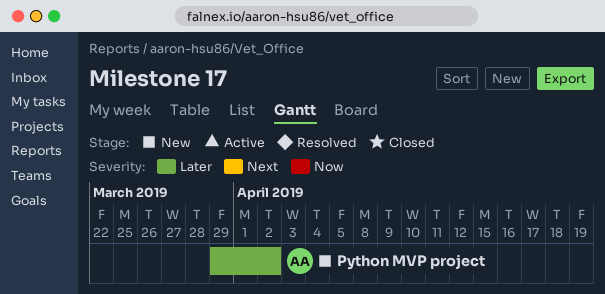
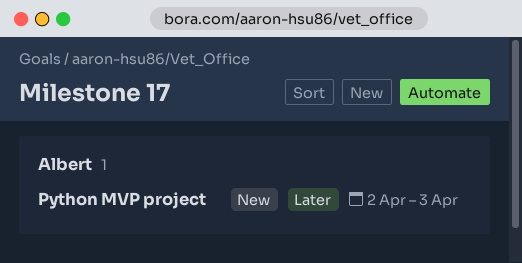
Python MVP project, start: Mar 29 -> Apr 2
Python MVP project, due: Apr 2 -> Apr 3

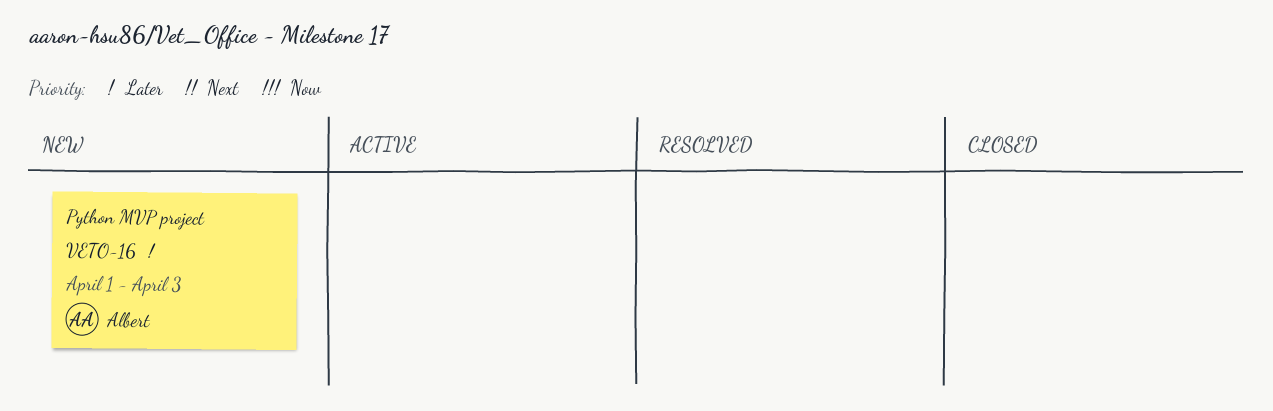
Python MVP project, start: Apr 2 -> Apr 1

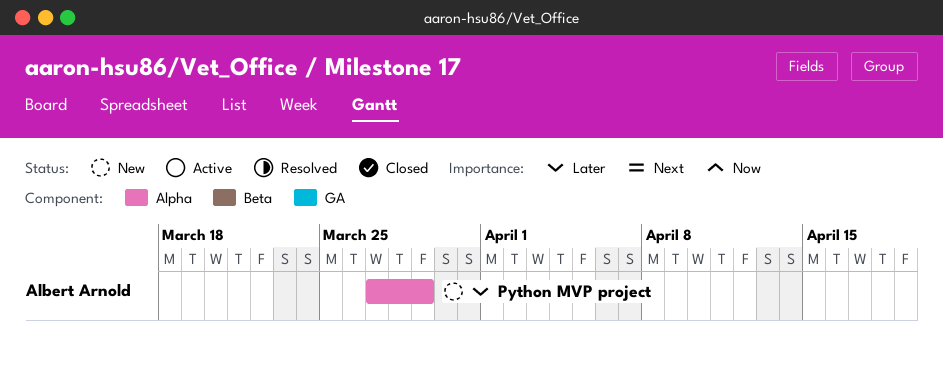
Python MVP project, start: Apr 1 -> Mar 27
Python MVP project, due: Apr 3 -> Mar 29

